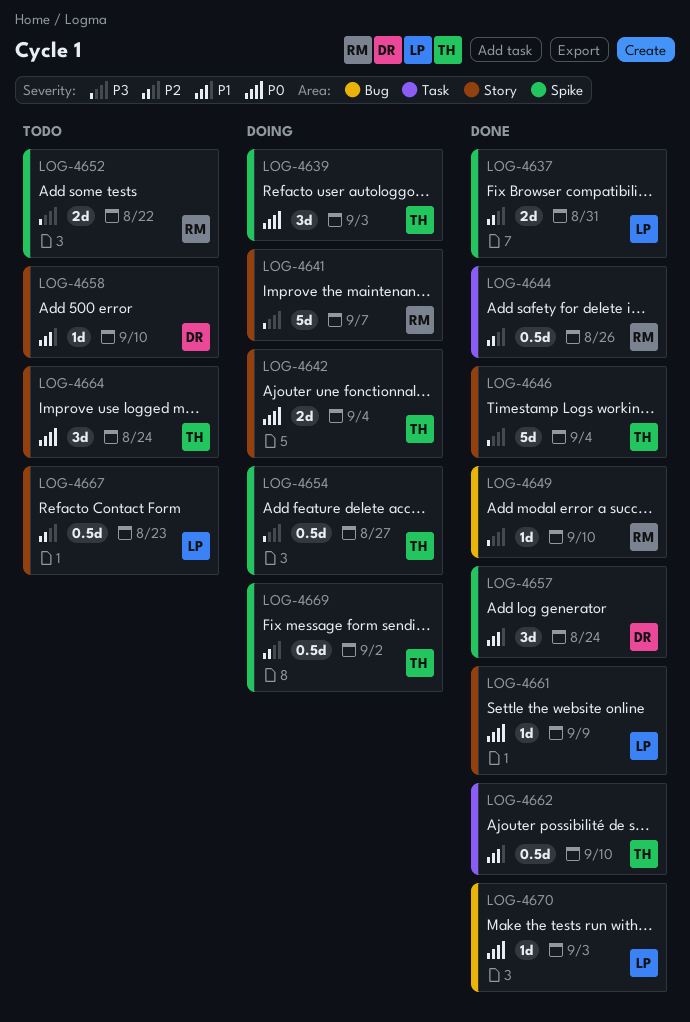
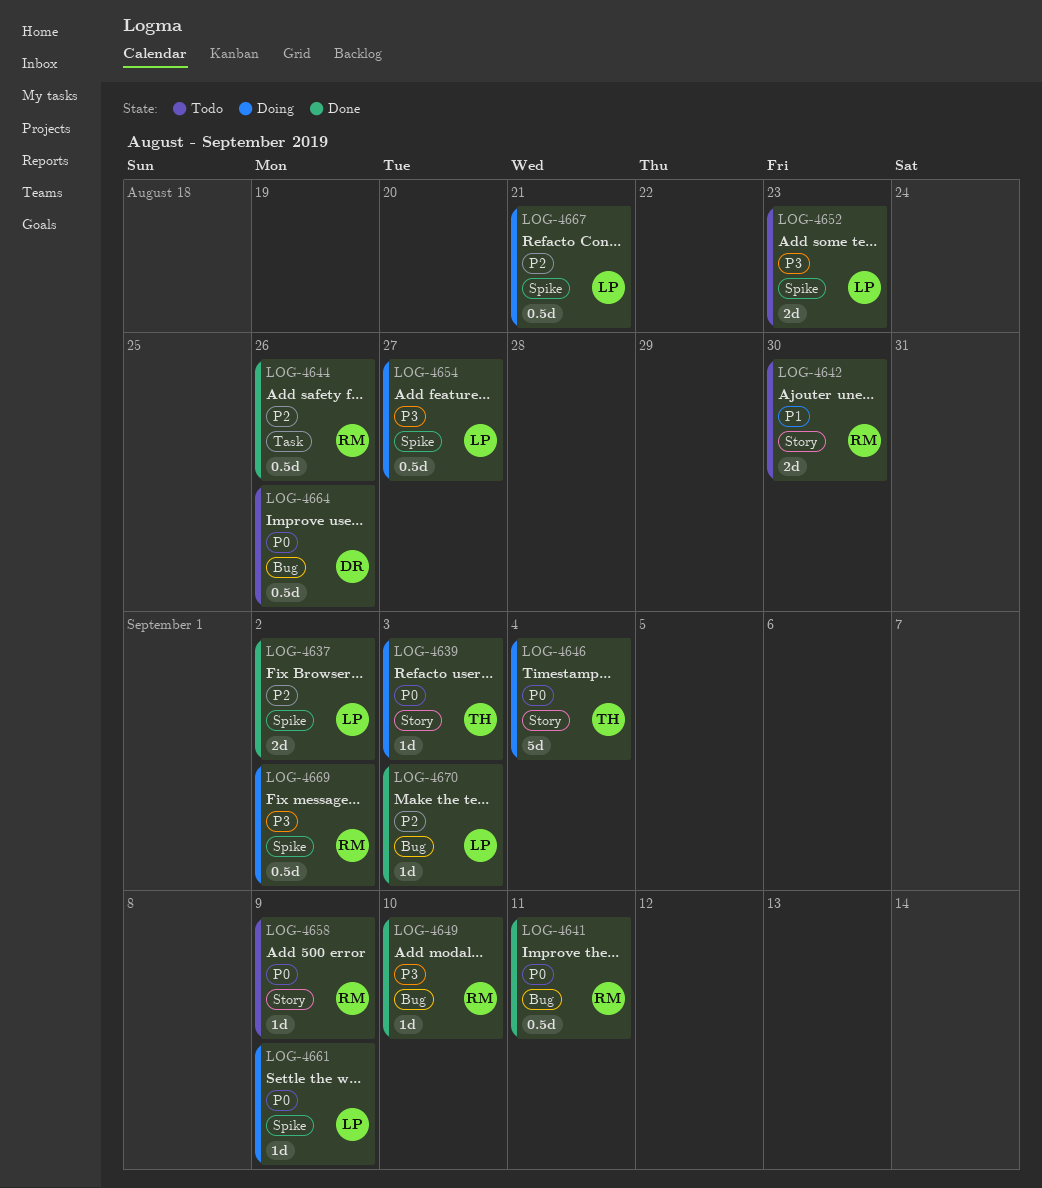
LOG-4637, due: Aug 31 -> Sep 2
LOG-4639, label: Spike -> Story
LOG-4639, estimate: 3d -> 1d
LOG-4641, status: Doing -> Done
LOG-4641, priority: P3 -> P0
LOG-4641, label: Story -> Bug
LOG-4641, estimate: 5d -> 0.5d
LOG-4641, due: Sep 7 -> Sep 11
LOG-4642, status: Doing -> Todo
LOG-4642, owner: TH -> RM
LOG-4642, priority: P0 -> P1
LOG-4642, due: Sep 4 -> Aug 30
LOG-4646, status: Done -> Doing
LOG-4646, priority: P3 -> P0
LOG-4652, owner: RM -> LP
LOG-4652, due: Aug 22 -> Aug 23
LOG-4654, owner: TH -> LP
LOG-4657: present -> none
LOG-4658, owner: DR -> RM
LOG-4658, priority: P1 -> P0
LOG-4658, due: Sep 10 -> Sep 9
LOG-4661, status: Done -> Doing
LOG-4661, label: Story -> Spike
LOG-4662: present -> none
LOG-4664, owner: TH -> DR
LOG-4664, label: Story -> Bug
LOG-4664, estimate: 3d -> 0.5d
LOG-4664, due: Aug 24 -> Aug 26
LOG-4667, status: Todo -> Doing
LOG-4667, label: Story -> Spike
LOG-4667, due: Aug 23 -> Aug 21
LOG-4669, owner: TH -> RM
LOG-4669, priority: P2 -> P3
LOG-4670, priority: P0 -> P2

